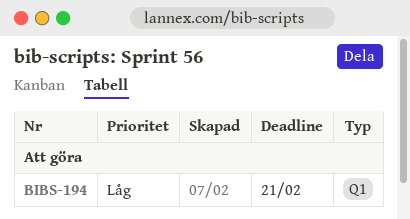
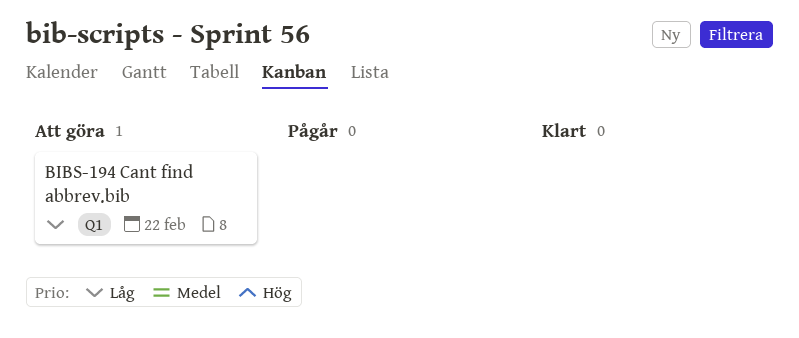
BIBS-194, due: Feb 21 -> Feb 22

